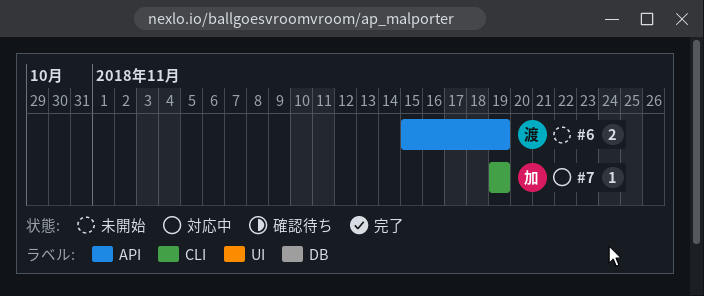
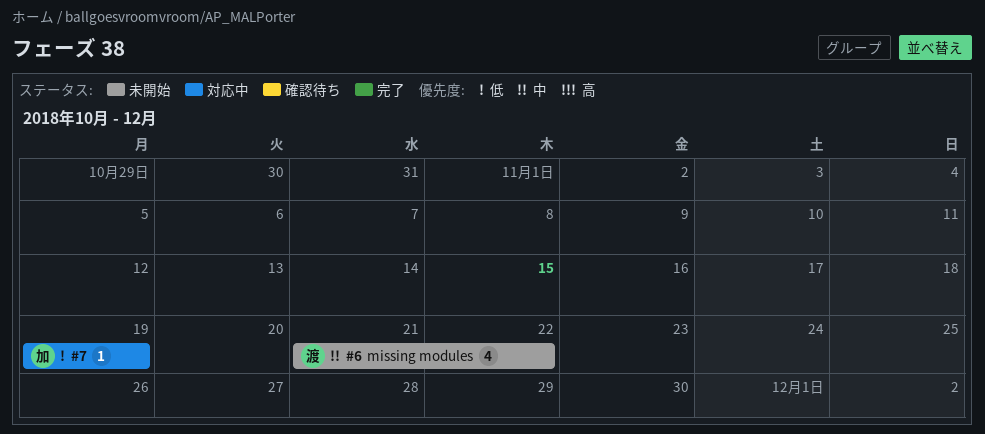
#6, estimate: 2 -> 4
#6, start: Nov 15 -> Nov 21
#6, due: Nov 19 -> Nov 22

